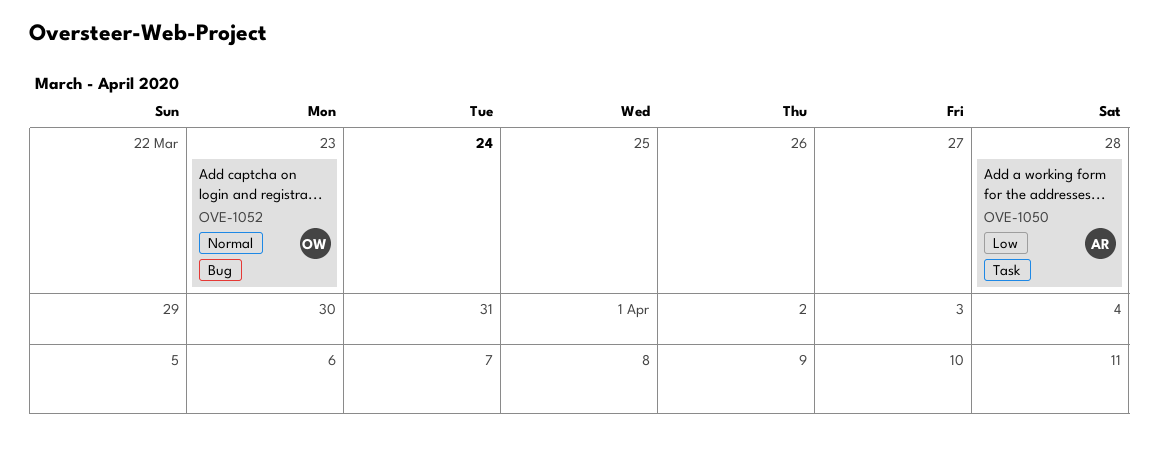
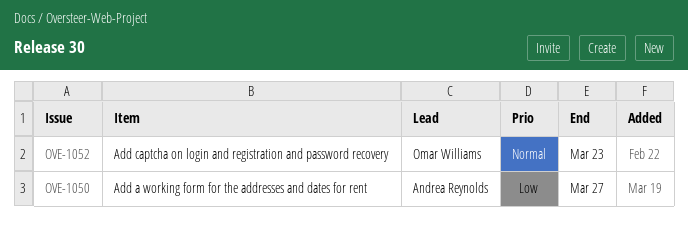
OVE-1050, due: Mar 28 -> Mar 27

